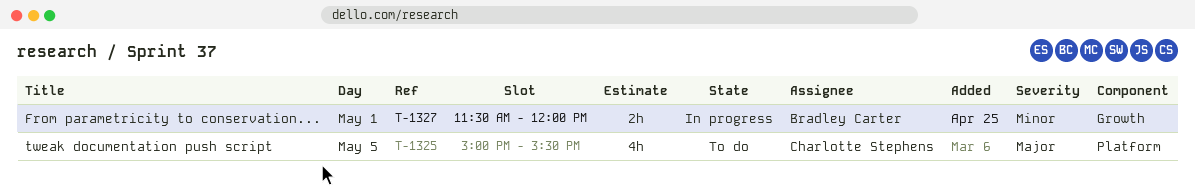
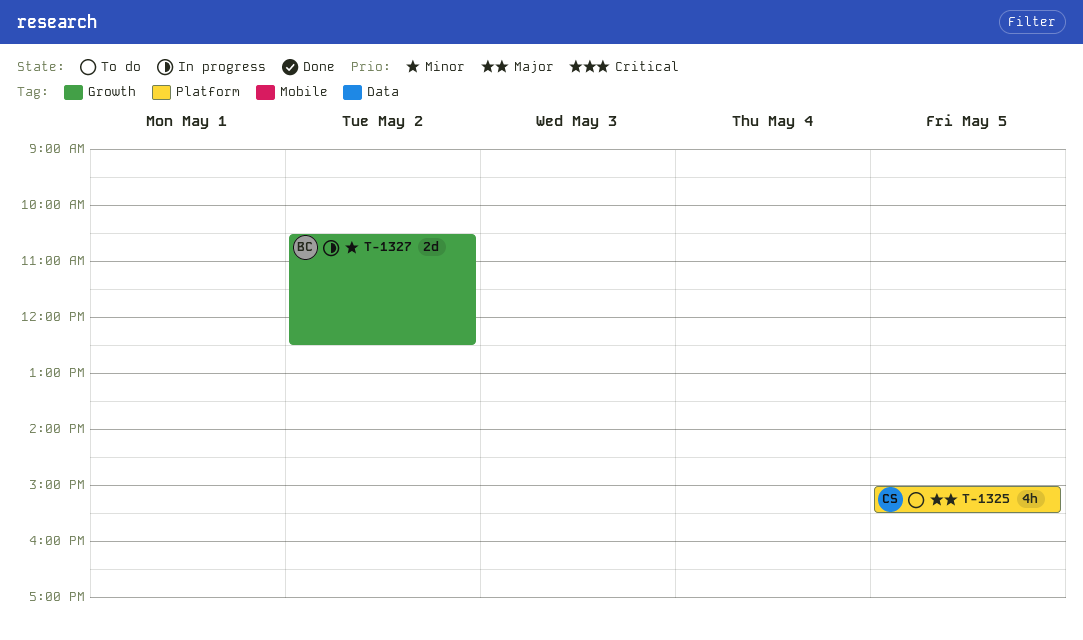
T-1327, estimate: 2h -> 2d
T-1327, day: May 1 -> May 2
T-1327, begins: 11:30 -> 10:30
T-1327, ends: 12:00 -> 12:30

